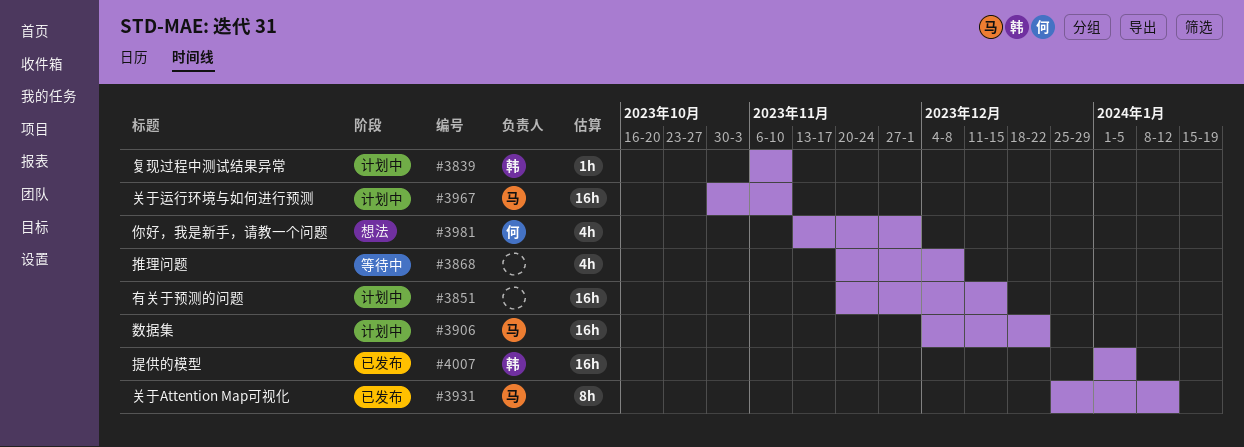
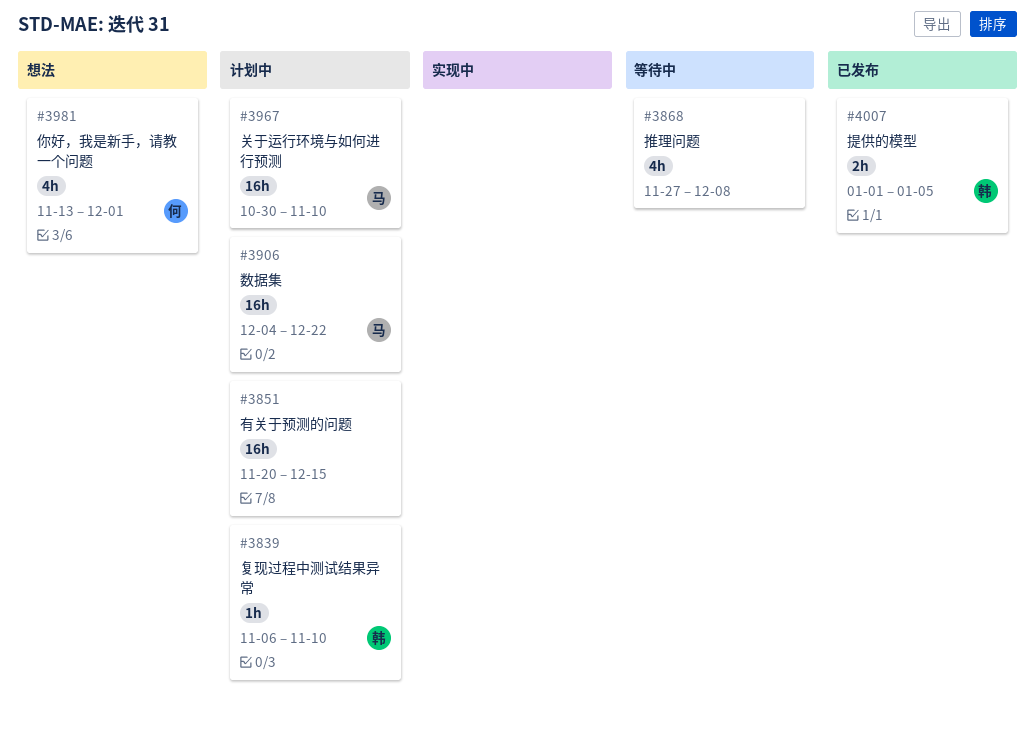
#3868, start: Nov 20 -> Nov 27
#3931: present -> none
#4007, estimate: 16h -> 2h

